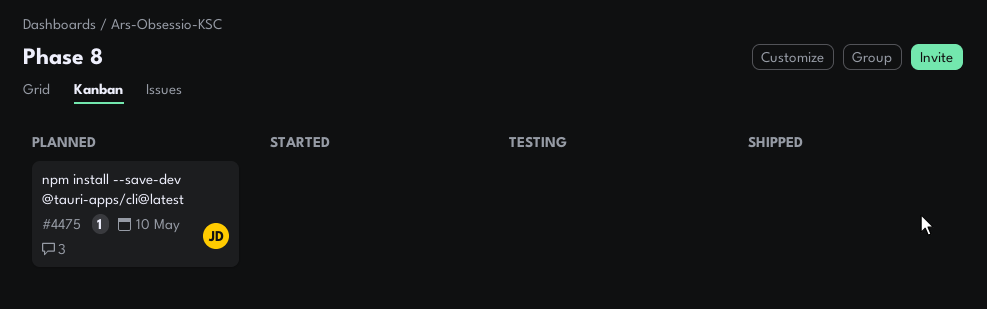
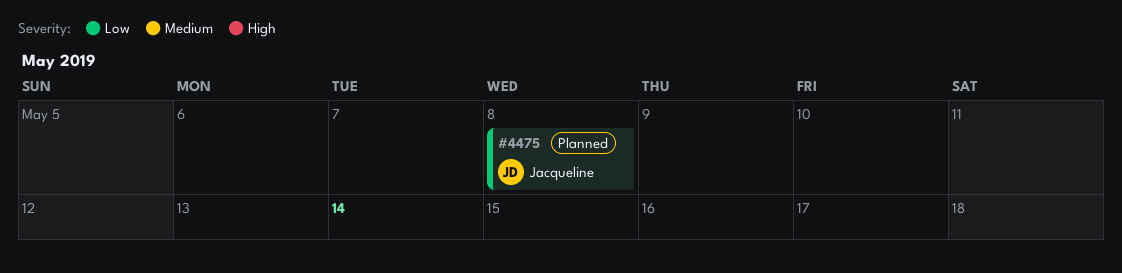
#4475, due: May 10 -> May 8

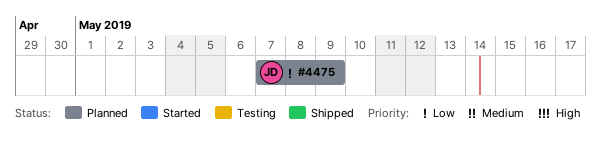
#4475, due: May 8 -> May 9

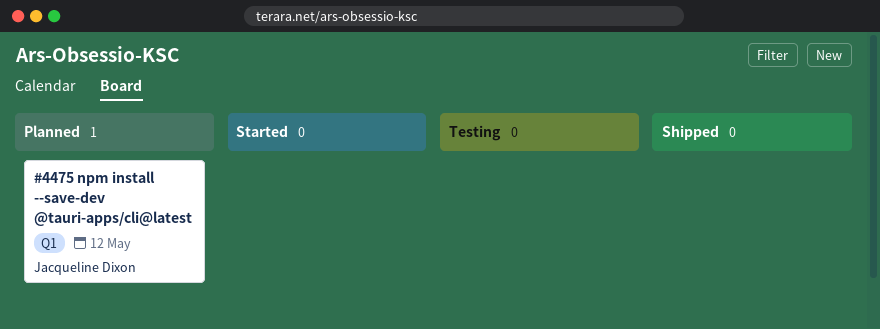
#4475, due: May 9 -> May 12

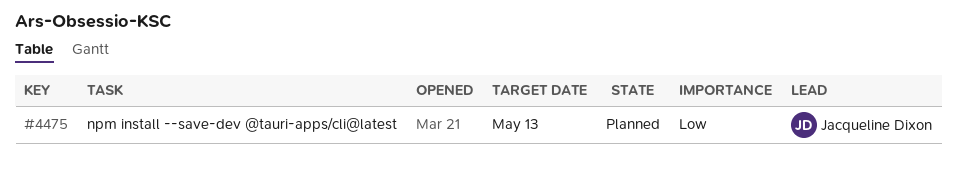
#4475, due: May 12 -> May 13

